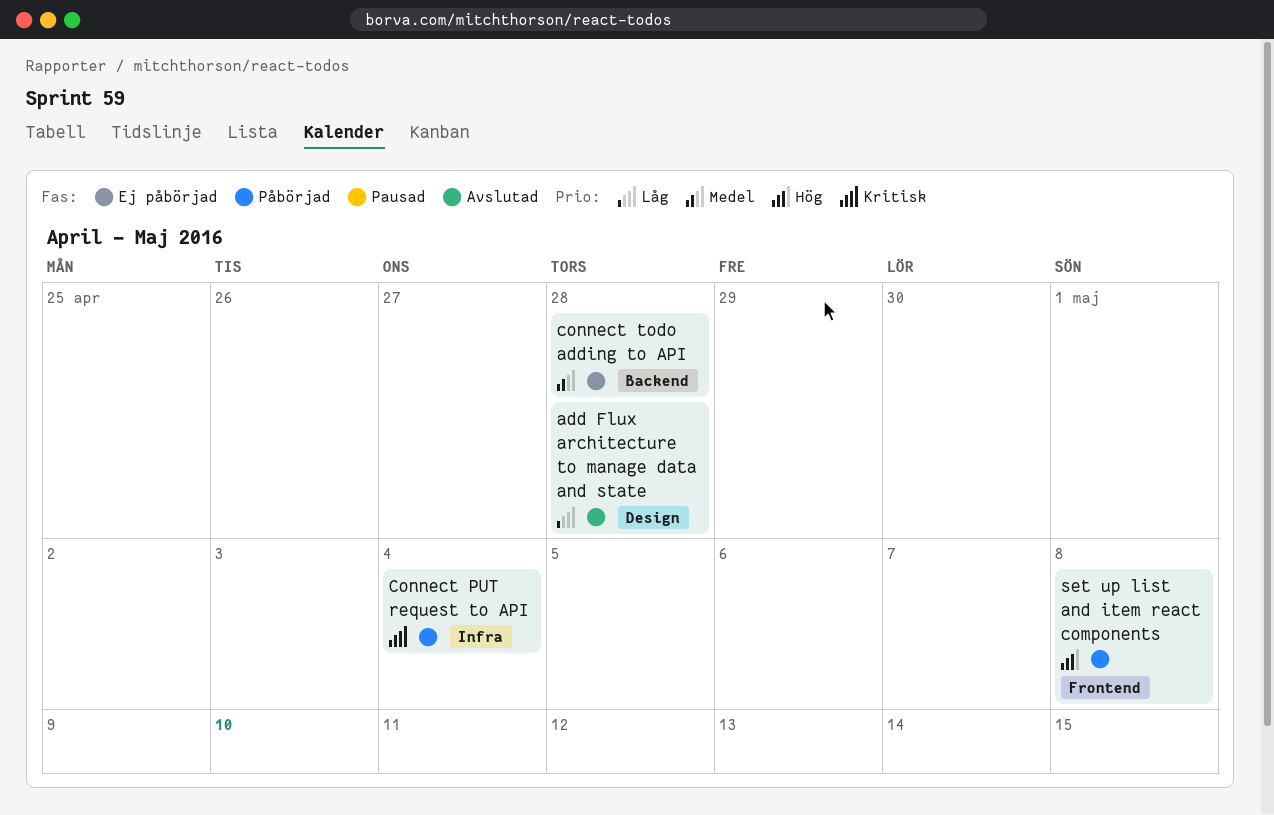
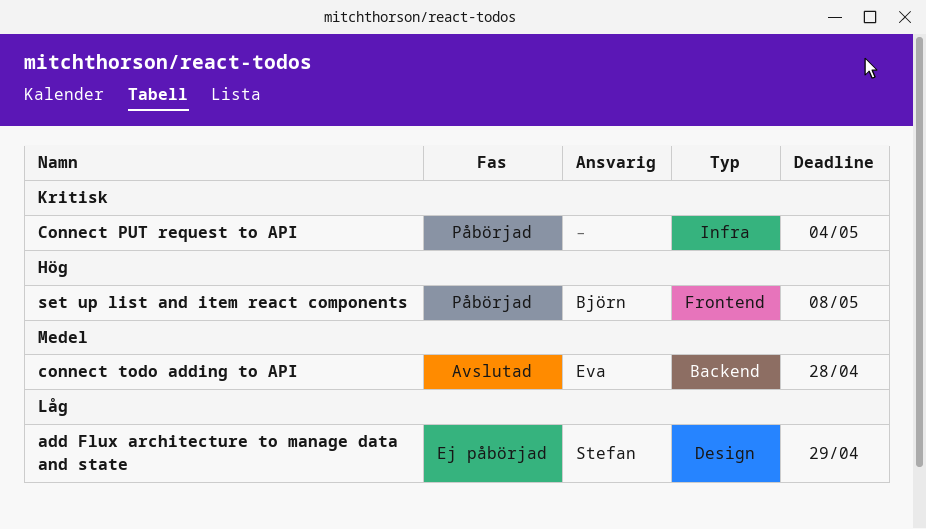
add Flux architecture to manage data and state, status: Avslutad -> Ej påbörjad
add Flux architecture to manage data and state, due: Apr 28 -> Apr 29
connect todo adding to API, status: Ej påbörjad -> Avslutad

